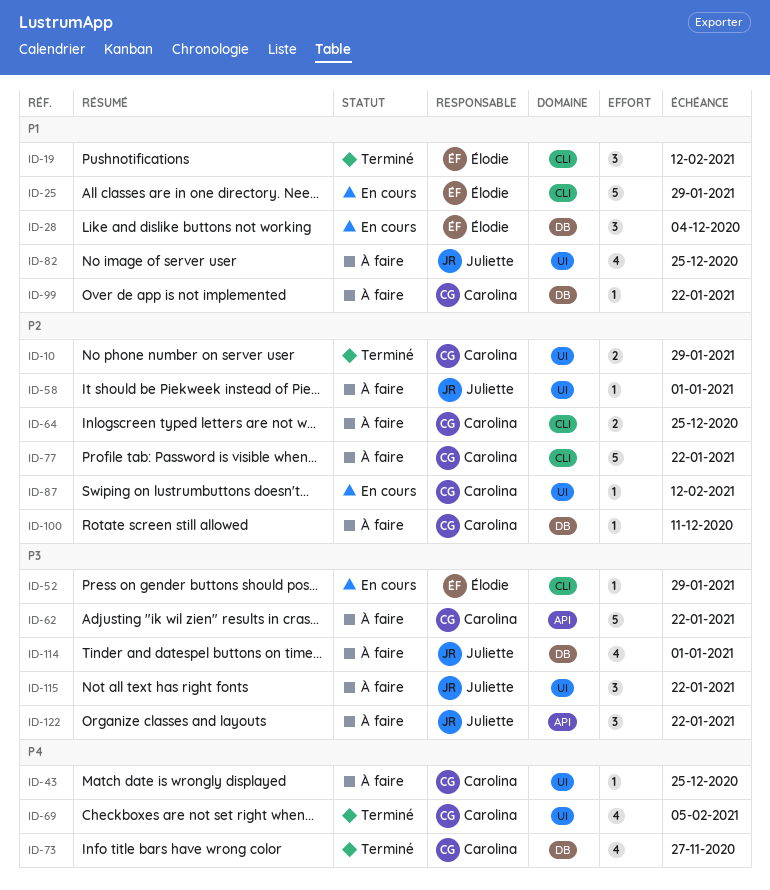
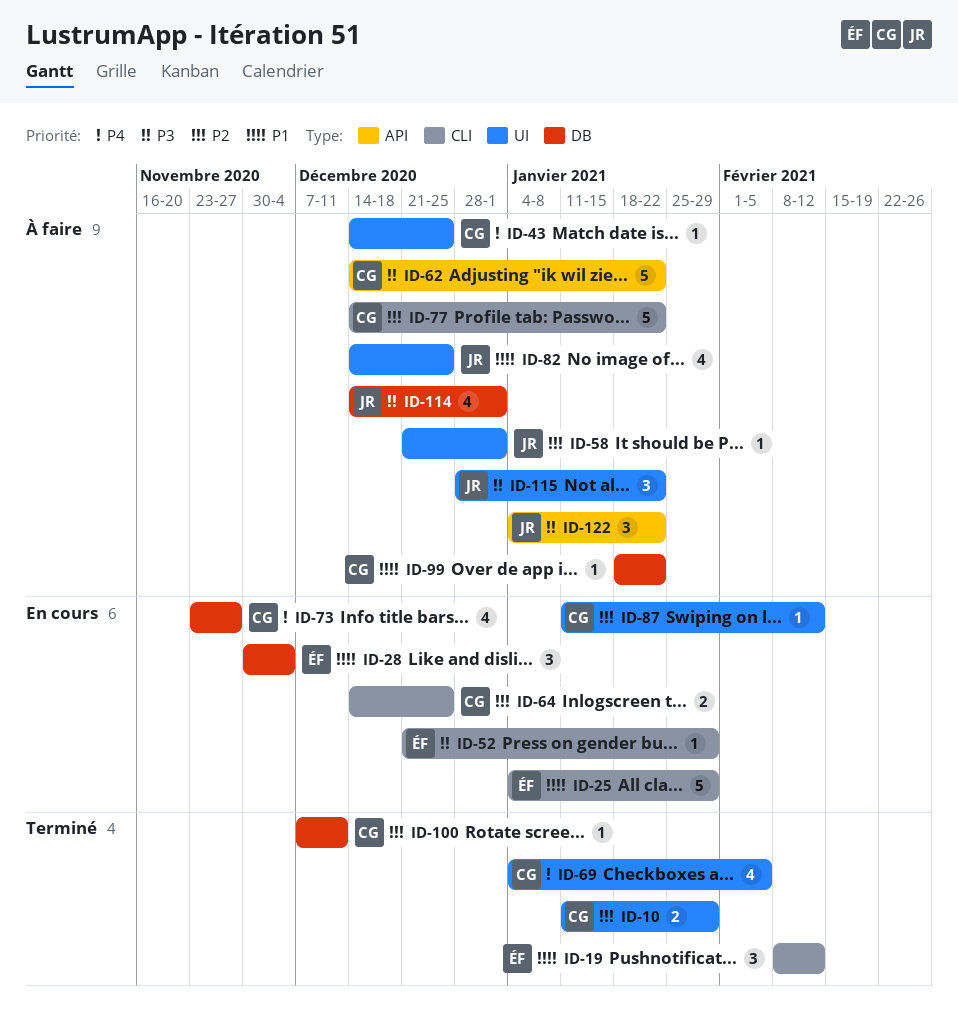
ID-64, status: À faire -> En cours
ID-73, status: Terminé -> En cours
ID-100, status: À faire -> Terminé

